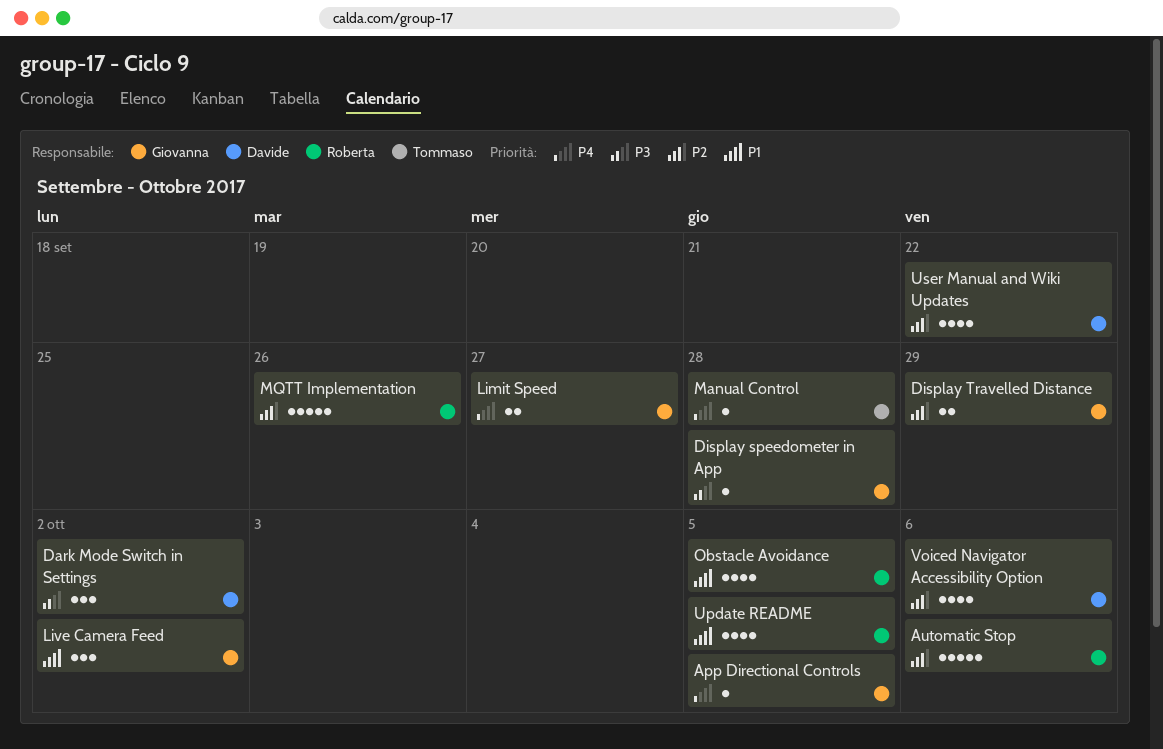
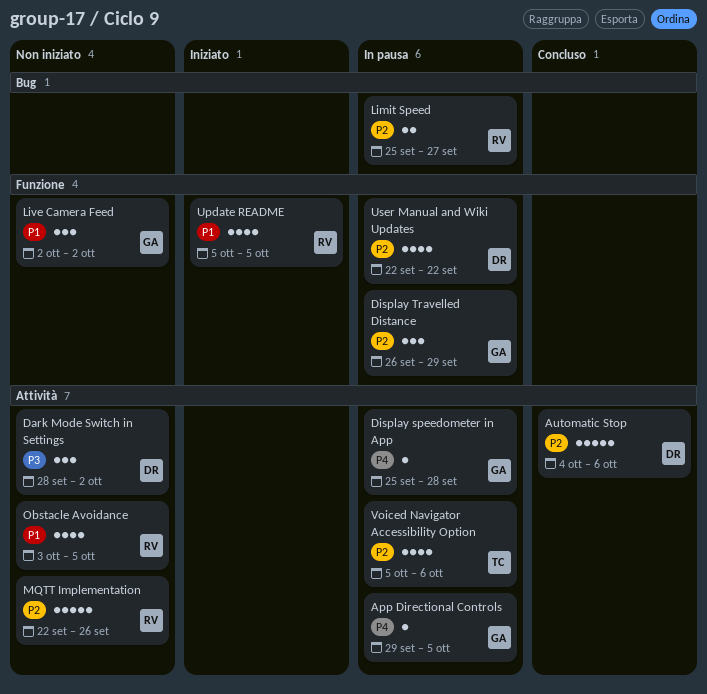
Automatic Stop, owner: Roberta -> Davide
Display speedometer in App, priority: P3 -> P4
Display Travelled Distance, estimate: 2 -> 3
Limit Speed, owner: Giovanna -> Roberta
Limit Speed, priority: P4 -> P2
Manual Control: present -> none
Voiced Navigator Accessibility Option, owner: Davide -> Tommaso

